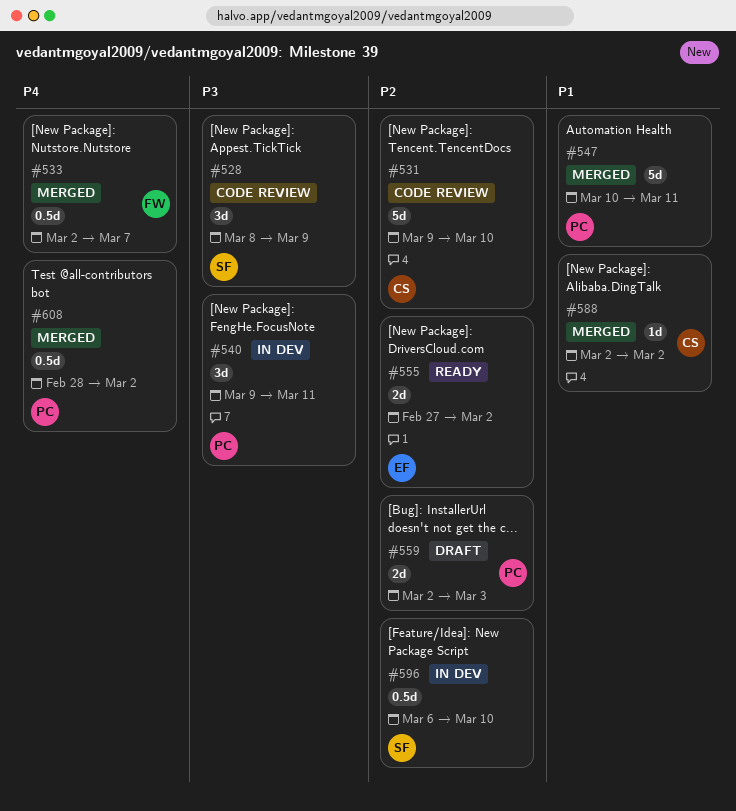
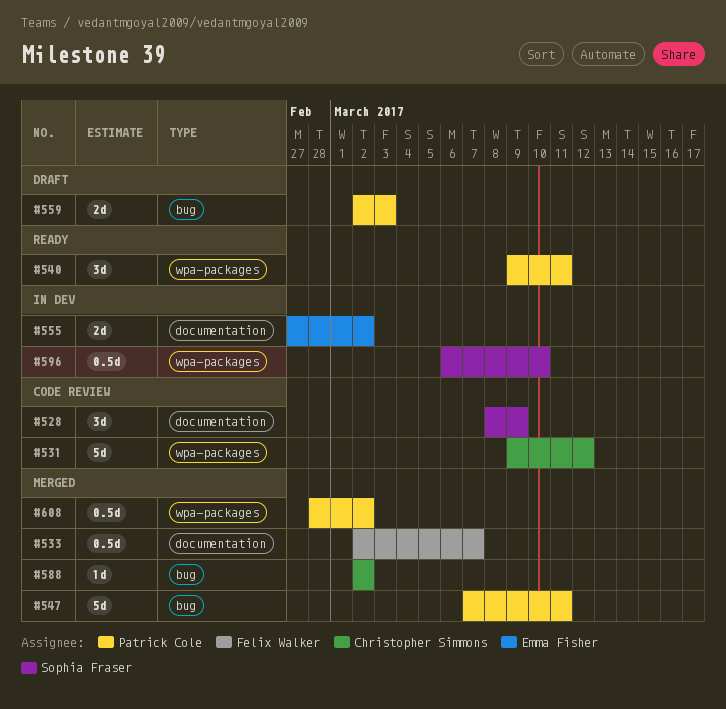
#531, due: Mar 10 -> Mar 12
#540, status: In dev -> Ready
#547, start: Mar 10 -> Mar 7
#555, status: Ready -> In dev

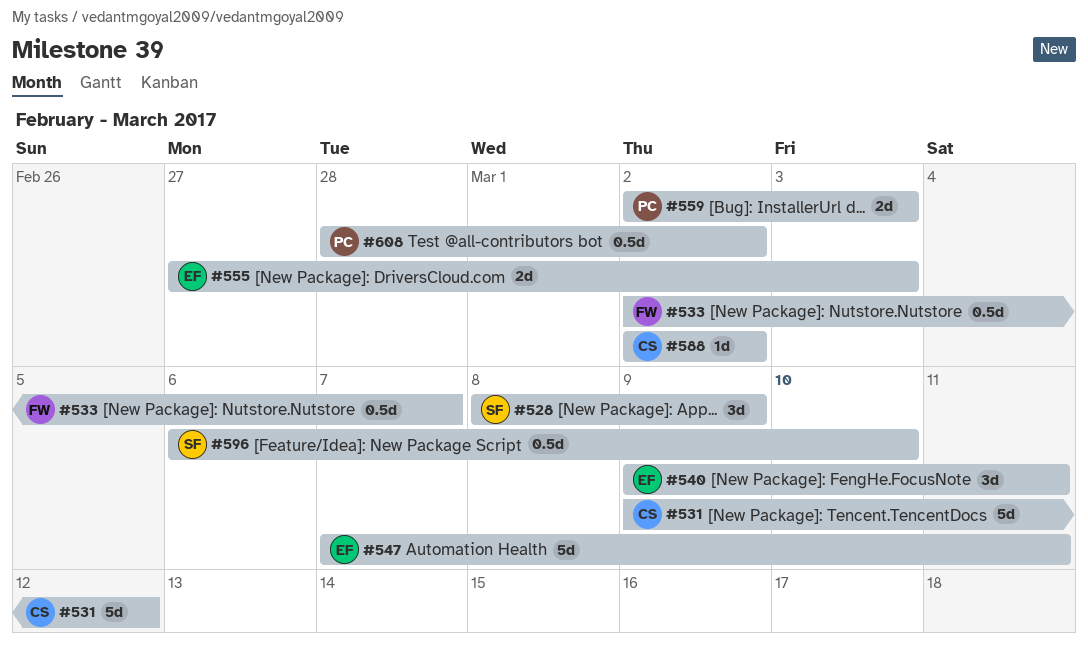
#540, owner: Patrick Cole -> Emma Fisher
#547, owner: Patrick Cole -> Emma Fisher
#555, due: Mar 2 -> Mar 3

